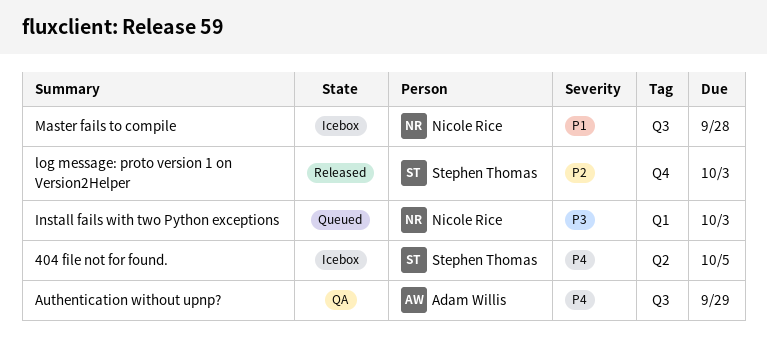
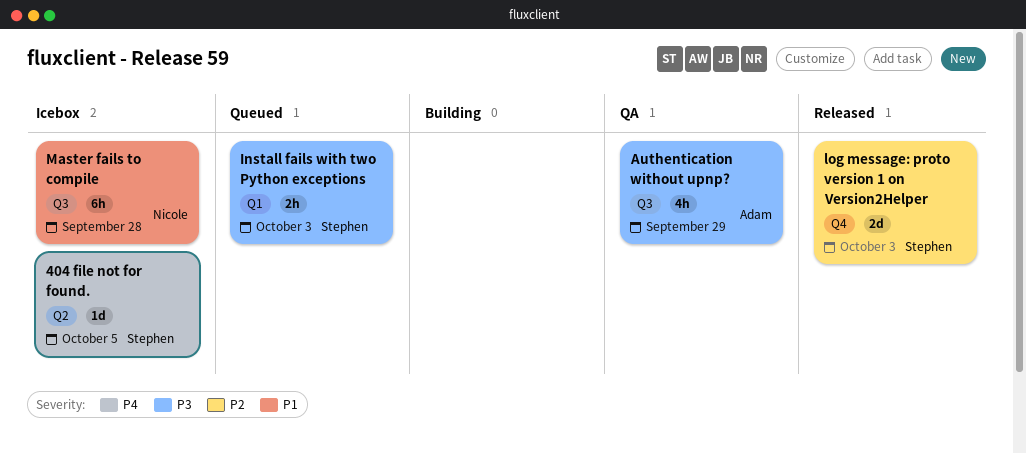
Authentication without upnp?, priority: P4 -> P3
Install fails with two Python exceptions, owner: Nicole Rice -> Stephen Thomas

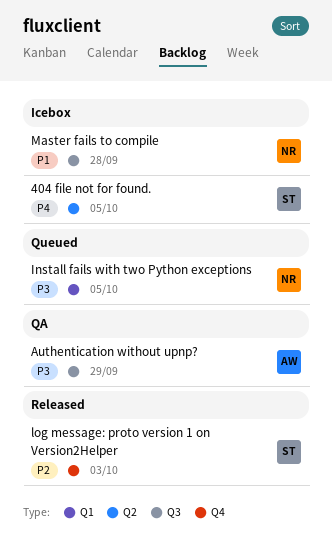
Install fails with two Python exceptions, owner: Stephen -> Nicole
Install fails with two Python exceptions, due: Oct 3 -> Oct 5

